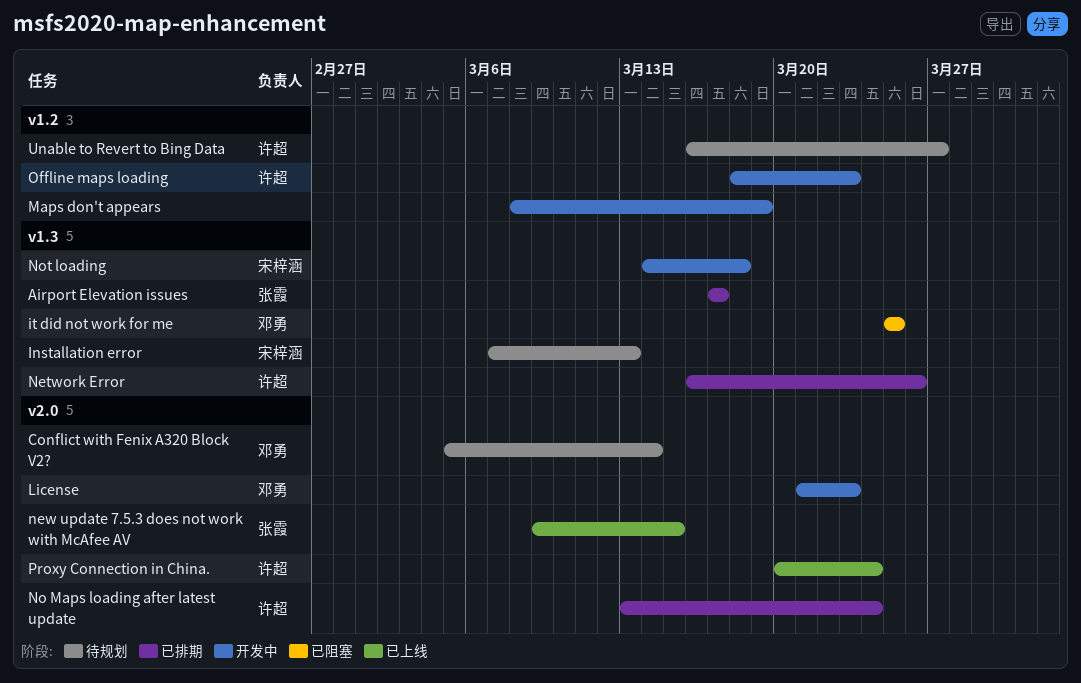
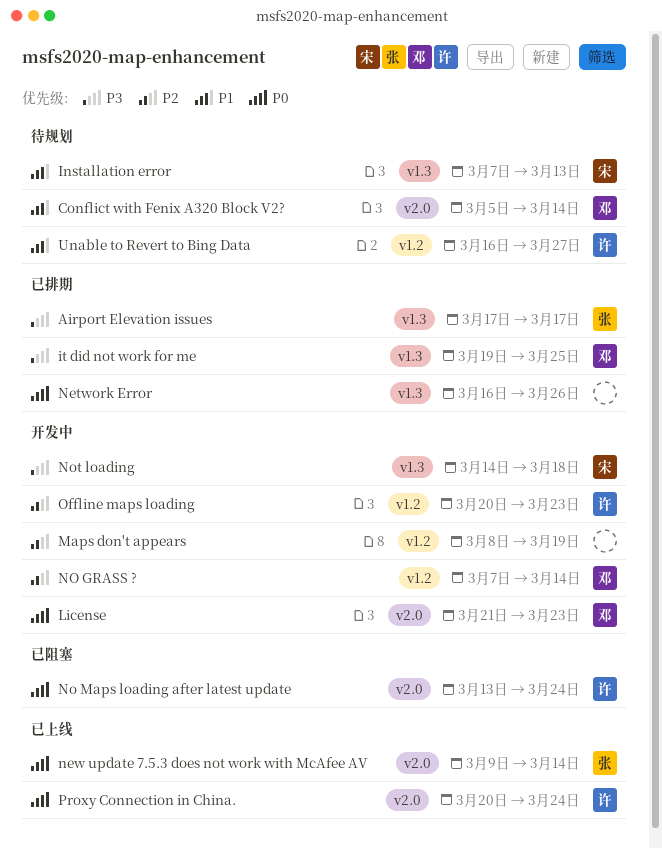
it did not work for me, status: 已阻塞 -> 已排期
it did not work for me, start: Mar 25 -> Mar 19
Network Error, owner: 许超 -> none
new update 7.5.3 does not work with McAfee AV, due: Mar 15 -> Mar 14
NO GRASS ?: none -> present
No Maps loading after latest update, status: 已排期 -> 已阻塞
Offline maps loading, start: Mar 18 -> Mar 20

